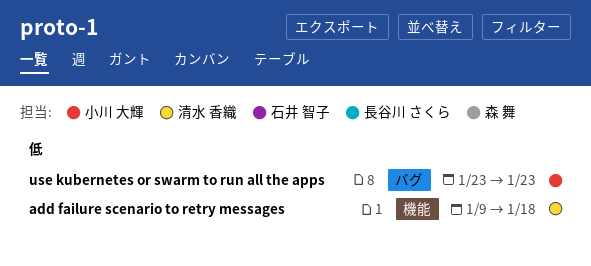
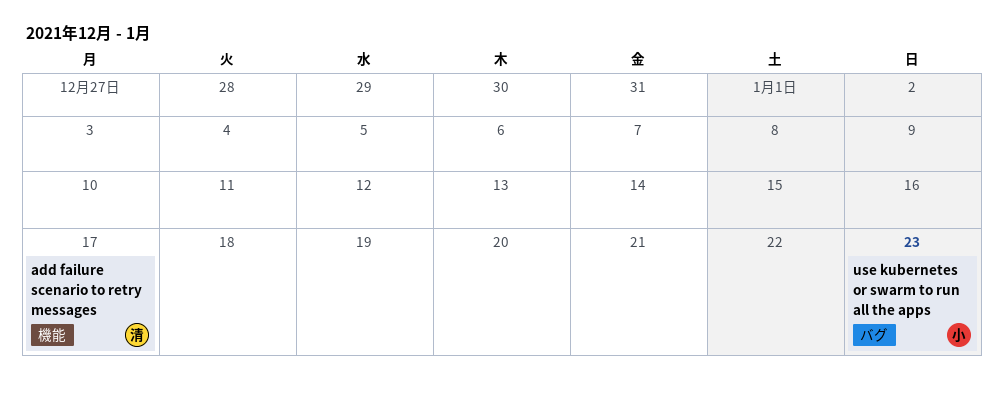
add failure scenario to retry messages, due: Jan 18 -> Jan 17

